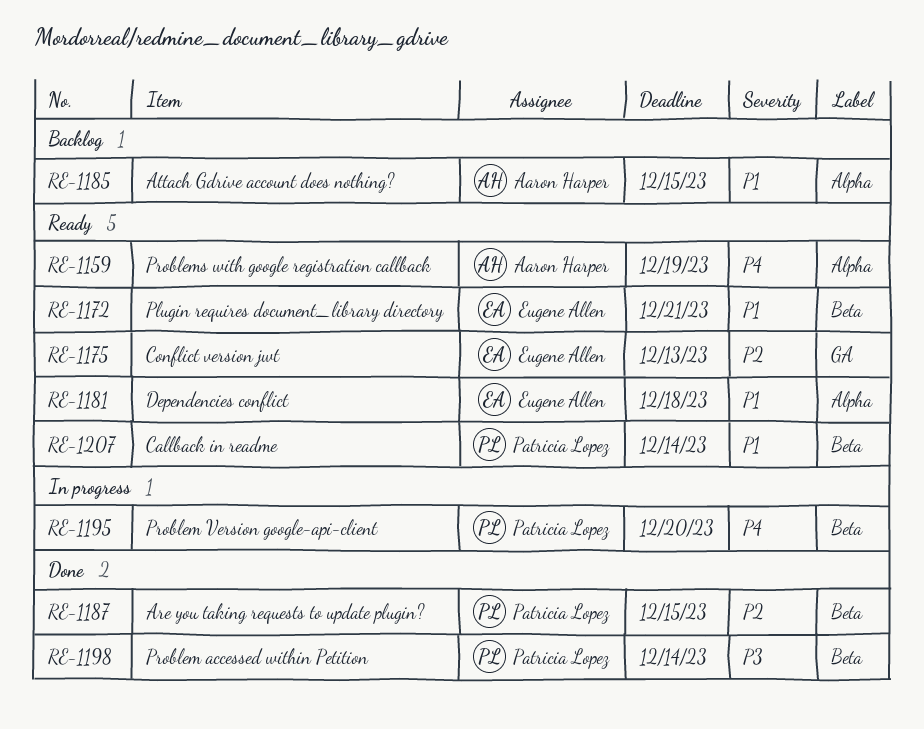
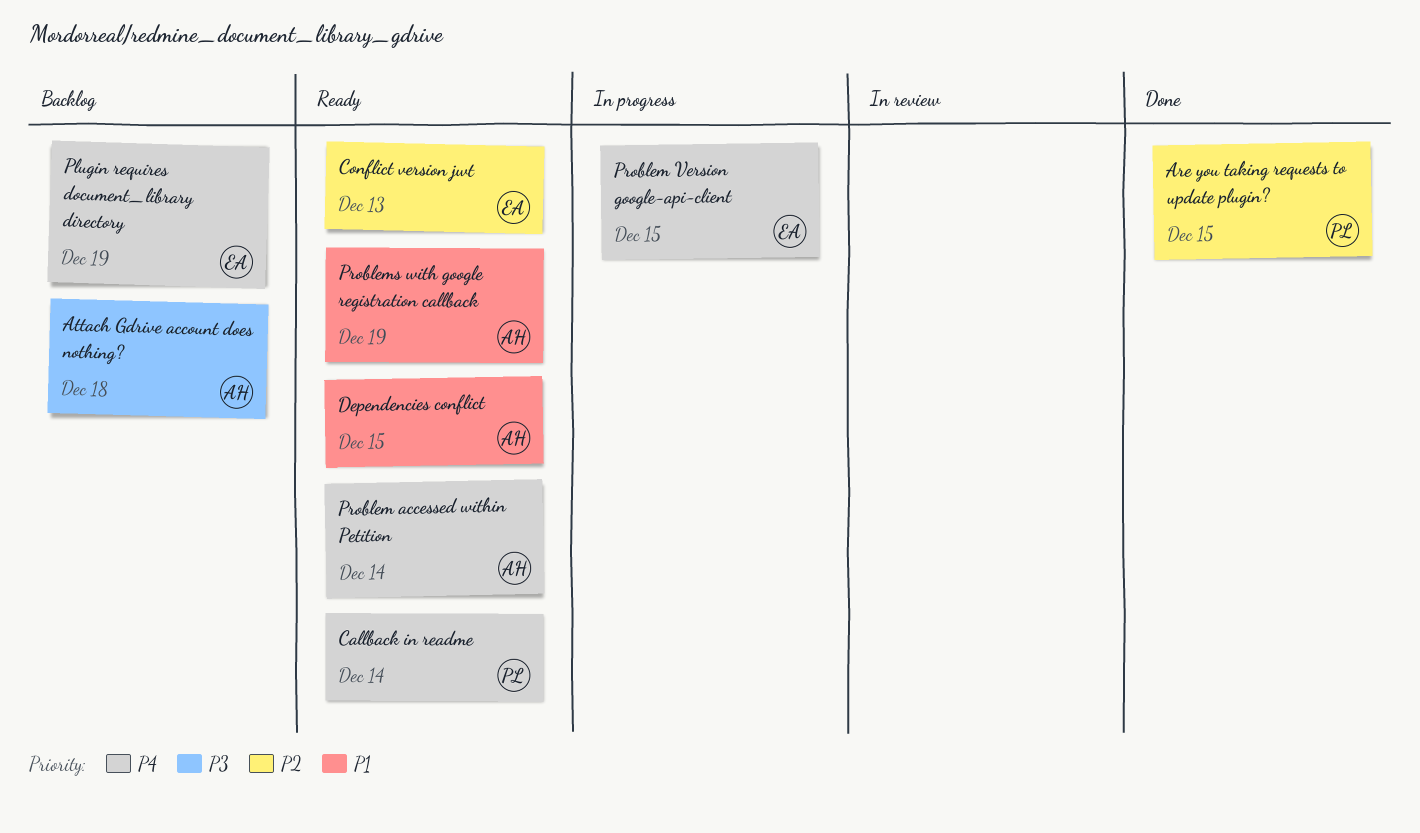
Attach Gdrive account does nothing?, priority: P1 -> P3
Attach Gdrive account does nothing?, due: Dec 15 -> Dec 18
Callback in readme, priority: P1 -> P4
Dependencies conflict, owner: Eugene Allen -> Aaron Harper
Dependencies conflict, due: Dec 18 -> Dec 15
Plugin requires document_library directory, status: Ready -> Backlog
Plugin requires document_library directory, priority: P1 -> P4
Plugin requires document_library directory, due: Dec 21 -> Dec 19
Problem accessed within Petition, status: Done -> Ready
Problem accessed within Petition, owner: Patricia Lopez -> Aaron Harper
Problem accessed within Petition, priority: P3 -> P4
Problem Version google-api-client, owner: Patricia Lopez -> Eugene Allen
Problem Version google-api-client, due: Dec 20 -> Dec 15
Problems with google registration callback, priority: P4 -> P1

